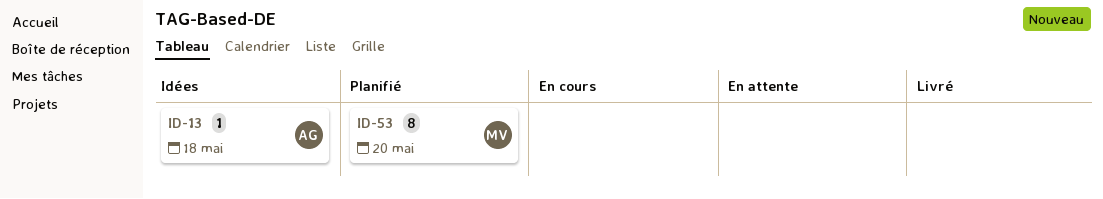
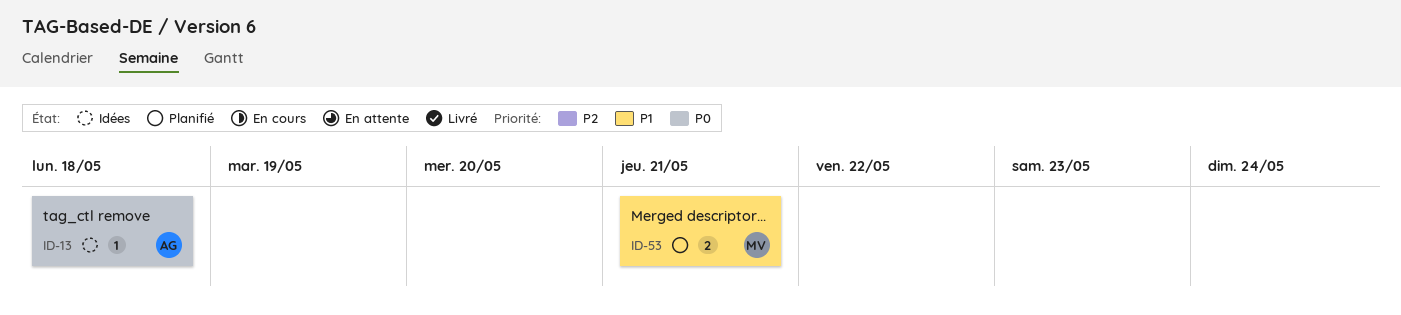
ID-53, estimate: 8 -> 2
ID-53, due: May 20 -> May 21

